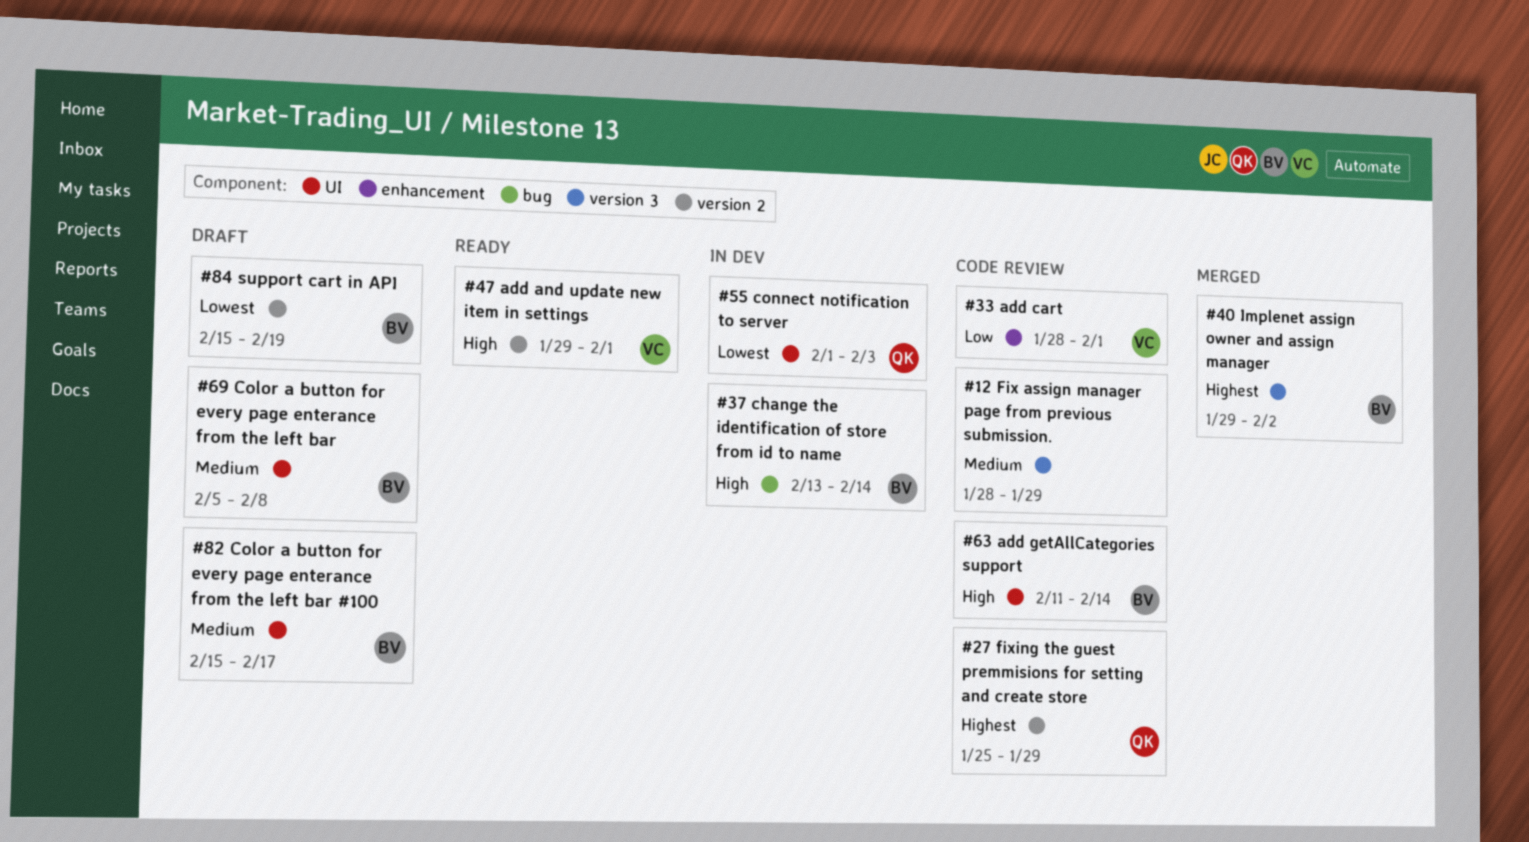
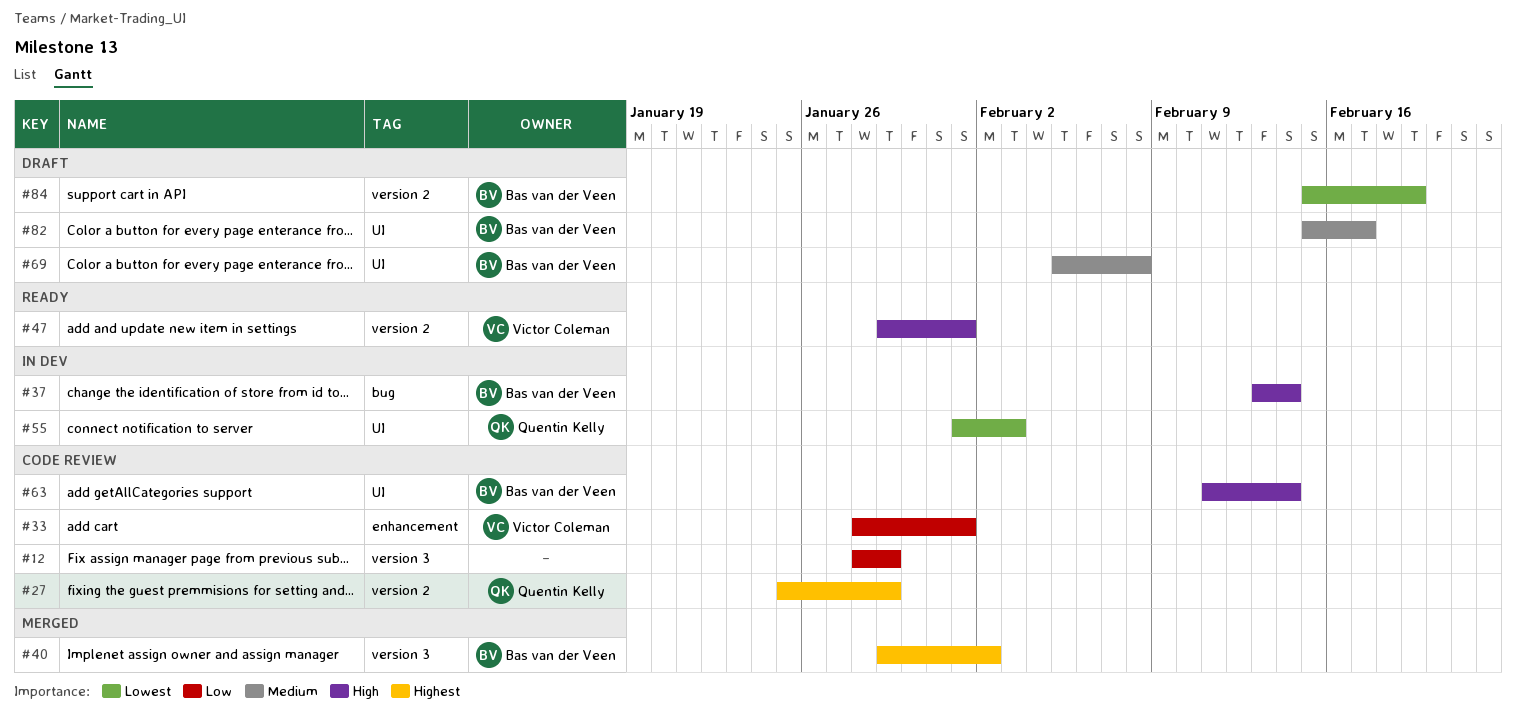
#12, priority: Medium -> Low

